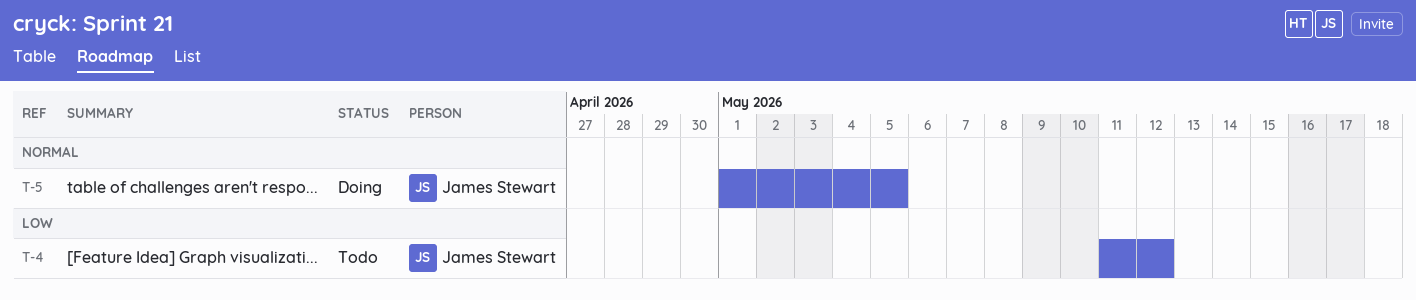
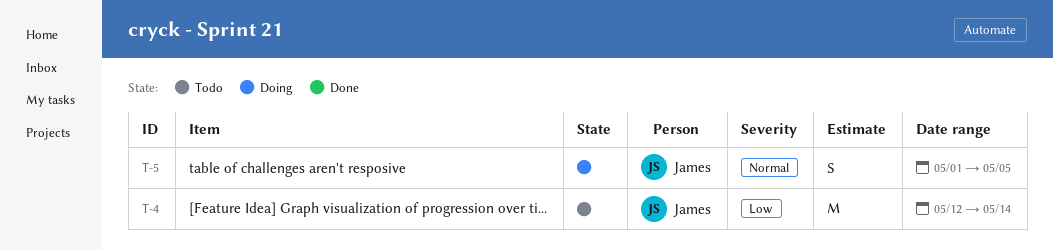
T-4, start: May 11 -> May 12
T-4, due: May 12 -> May 14

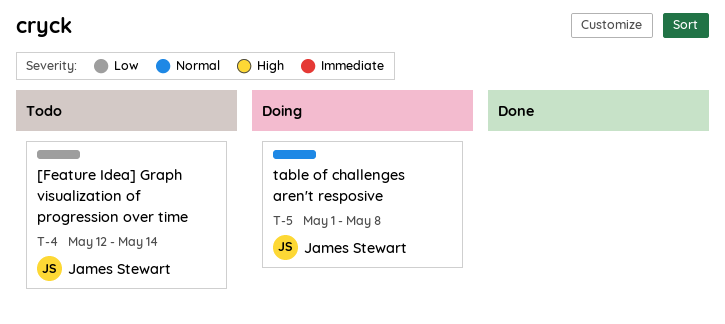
T-5, due: May 5 -> May 8

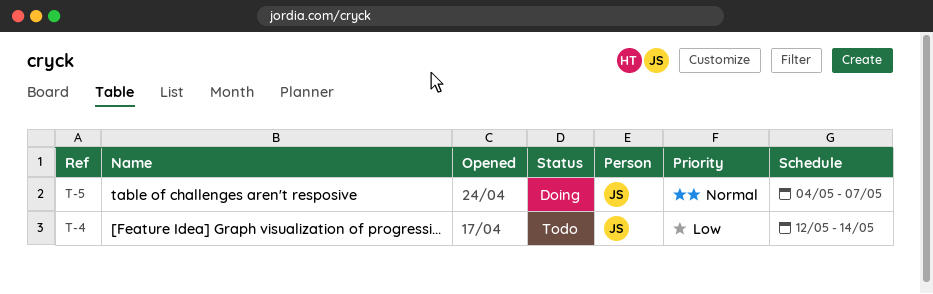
T-5, start: May 1 -> May 4
T-5, due: May 8 -> May 7

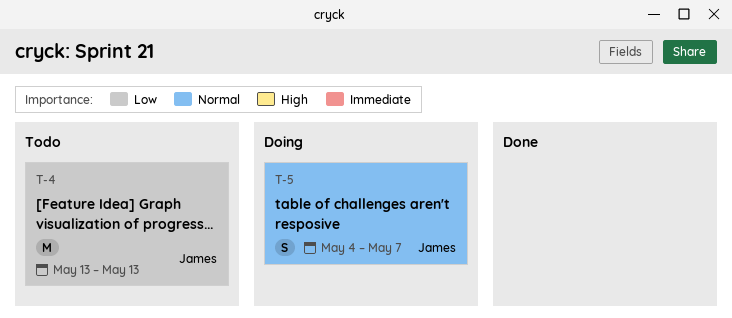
T-4, start: May 12 -> May 13
T-4, due: May 14 -> May 13

